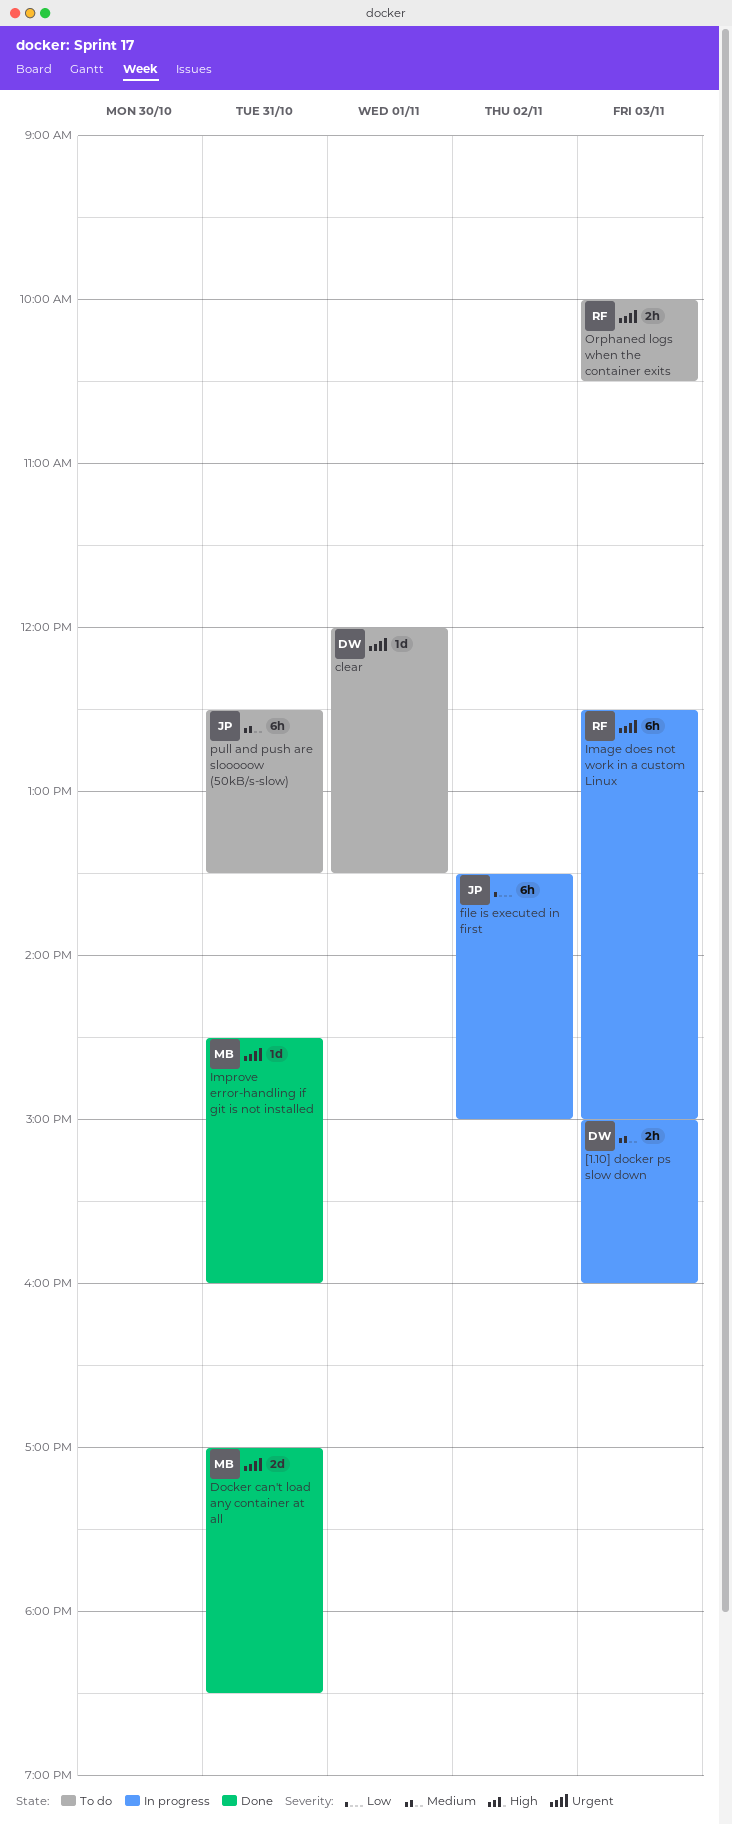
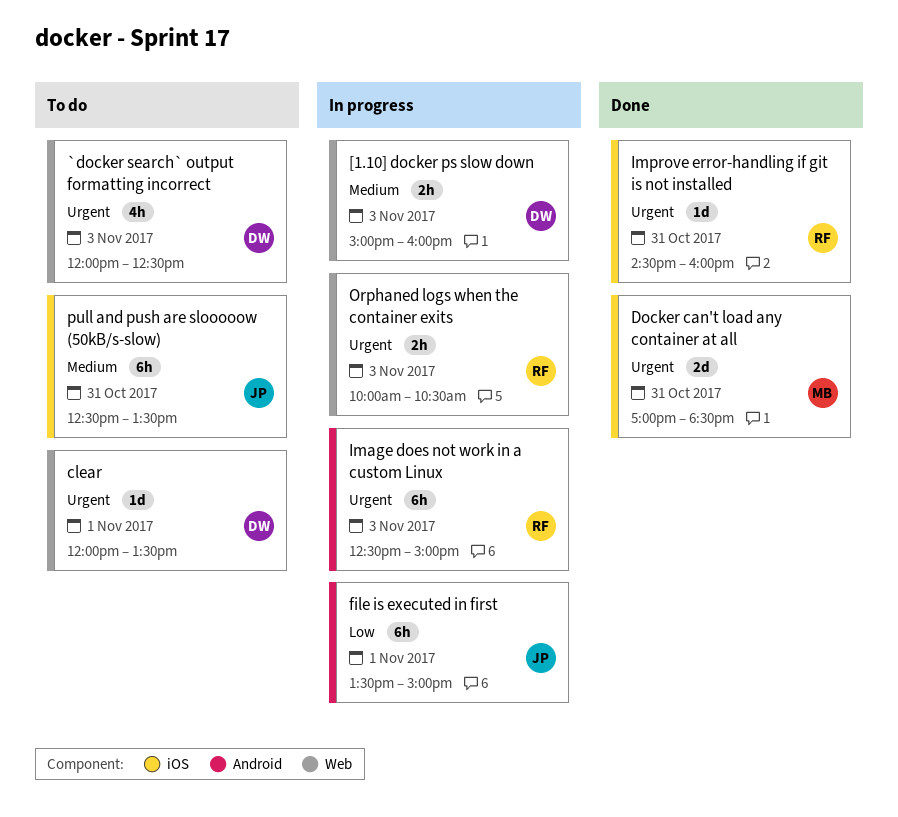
`docker search` output formatting incorrect: none -> present
file is executed in first, day: Nov 2 -> Nov 1
Improve error-handling if git is not installed, owner: MB -> RF
Orphaned logs when the container exits, status: To do -> In progress

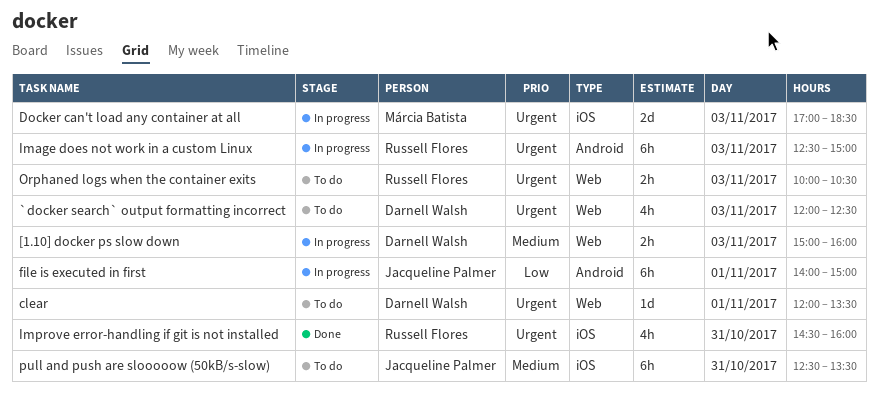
Docker can't load any container at all, status: Done -> In progress
Docker can't load any container at all, day: Oct 31 -> Nov 3
file is executed in first, begins: 13:30 -> 14:00
Improve error-handling if git is not installed, estimate: 1d -> 4h
Orphaned logs when the container exits, status: In progress -> To do

